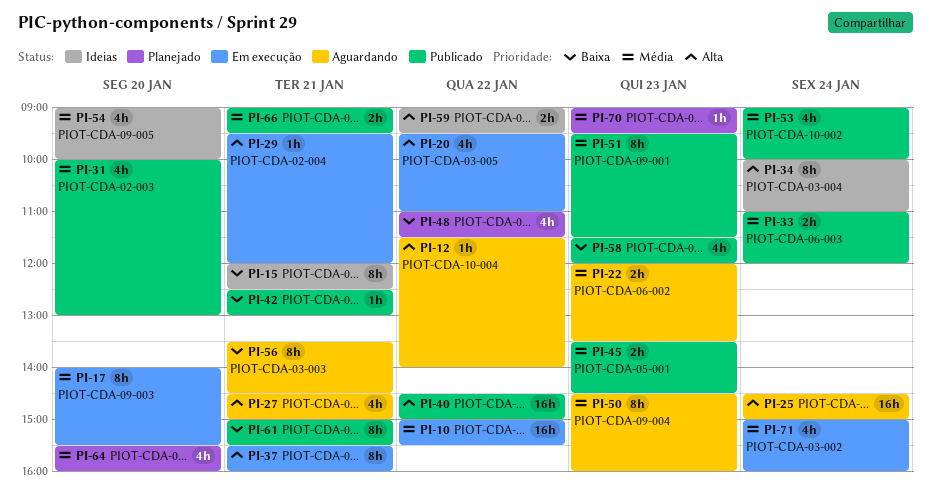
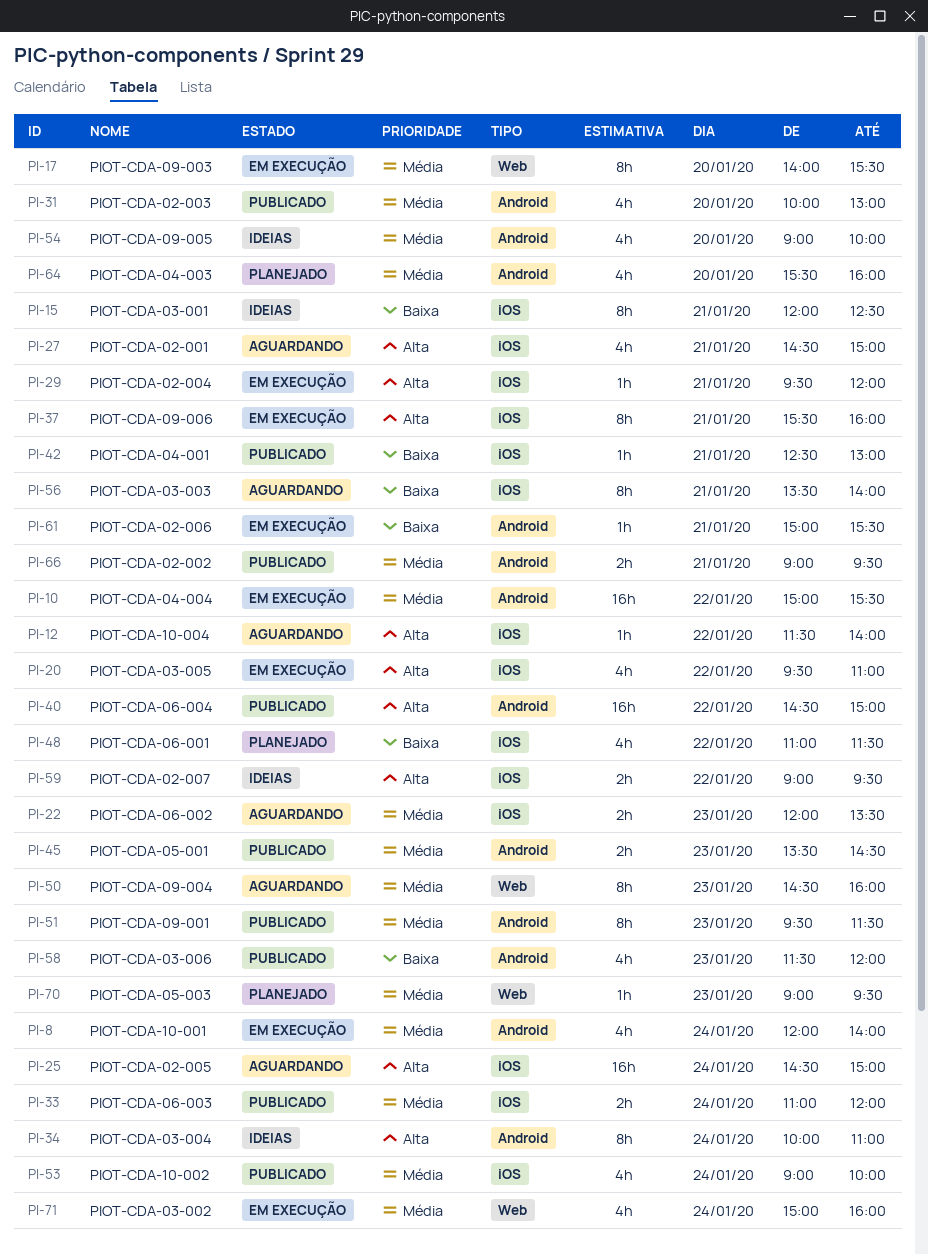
PI-8: none -> present
PI-56, ends: 14:30 -> 14:00
PI-61, status: Publicado -> Em execução
PI-61, estimate: 8h -> 1h

